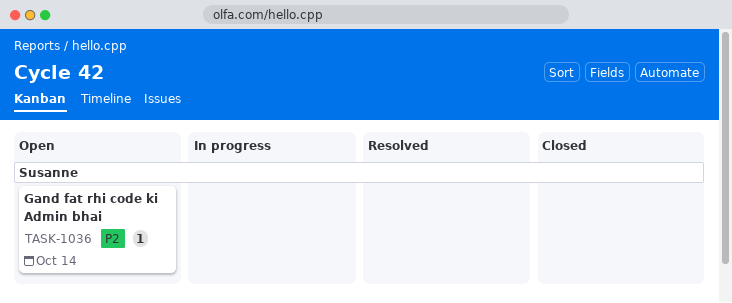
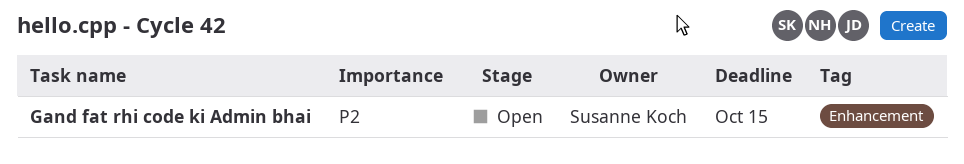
Gand fat rhi code ki Admin bhai, due: Oct 14 -> Oct 15

